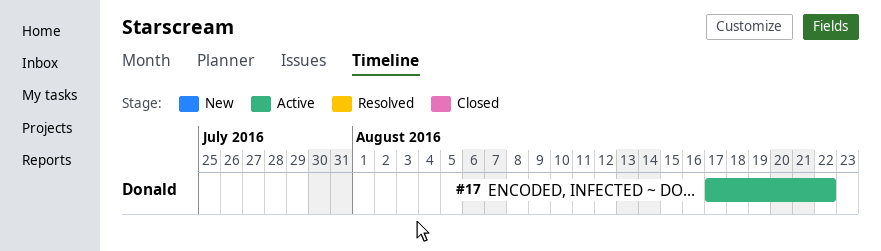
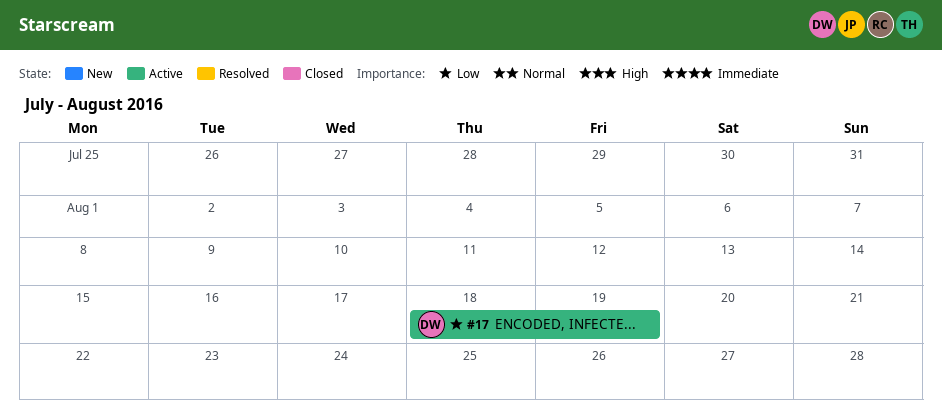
#17, start: Aug 17 -> Aug 18
#17, due: Aug 22 -> Aug 19

